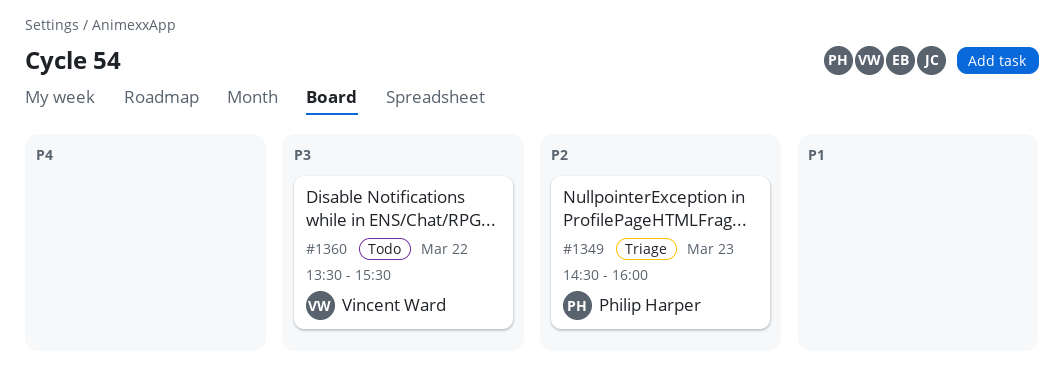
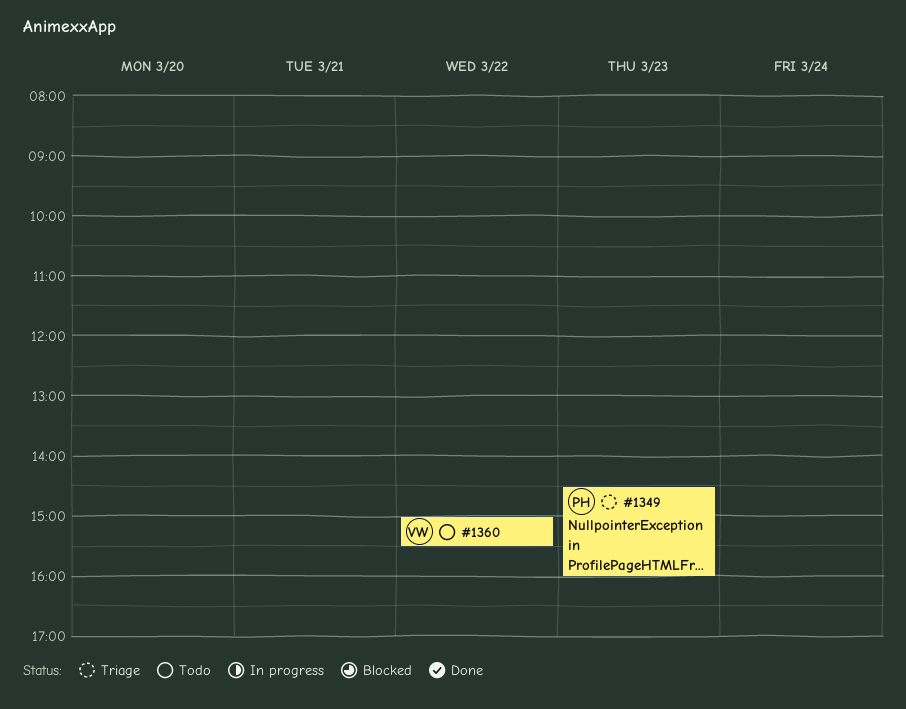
#1360, begins: 13:30 -> 15:00

